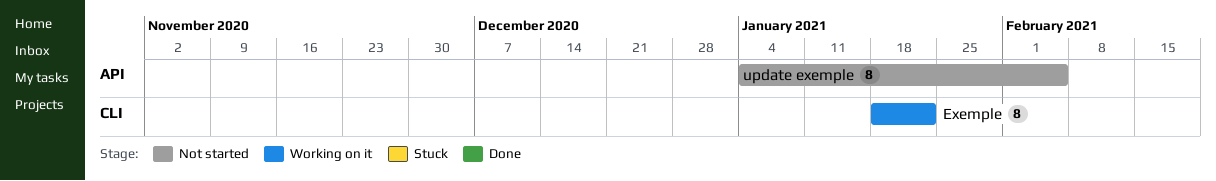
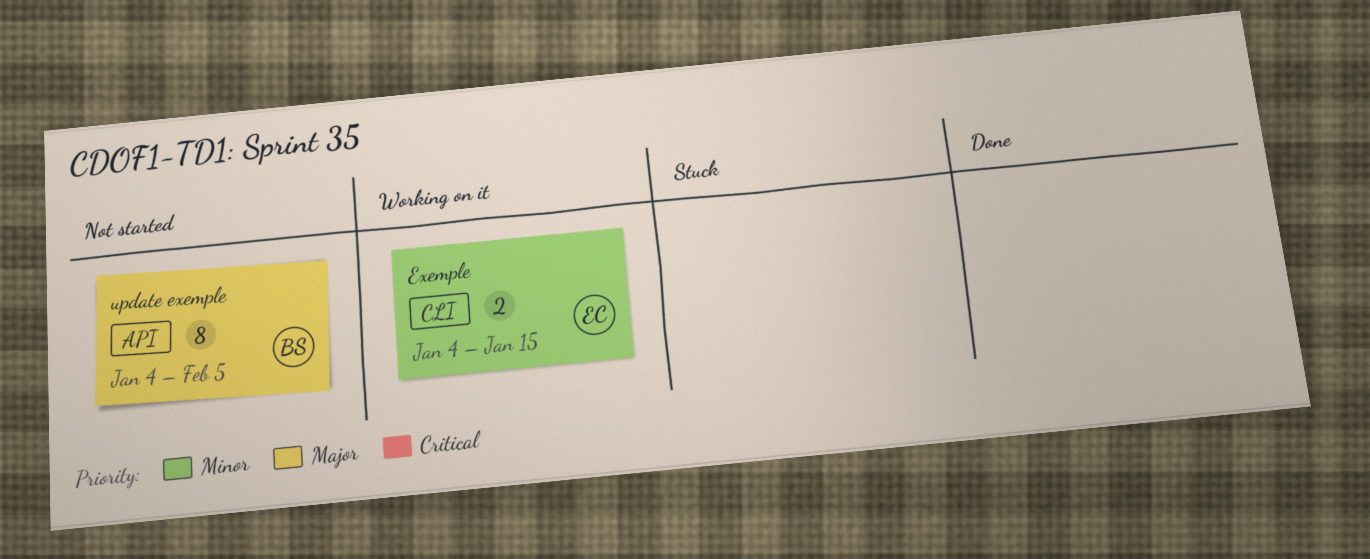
Exemple, estimate: 8 -> 2
Exemple, start: Jan 18 -> Jan 4
Exemple, due: Jan 22 -> Jan 15

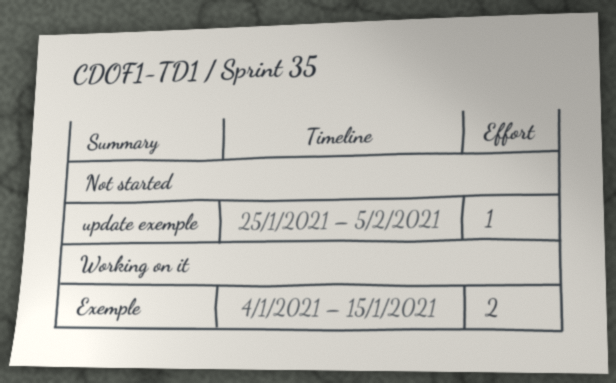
update exemple, estimate: 8 -> 1
update exemple, start: Jan 4 -> Jan 25

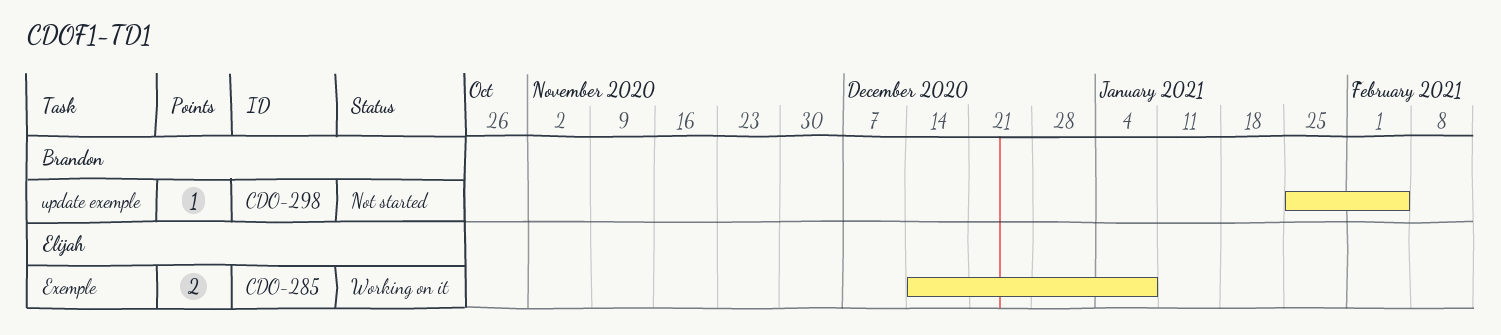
Exemple, start: Jan 4 -> Dec 14
Exemple, due: Jan 15 -> Jan 8

